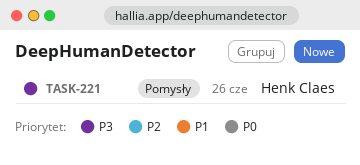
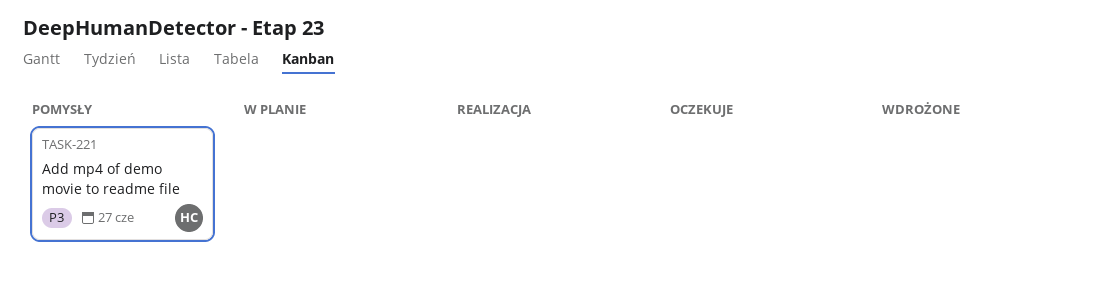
TASK-221, due: Jun 26 -> Jun 27

